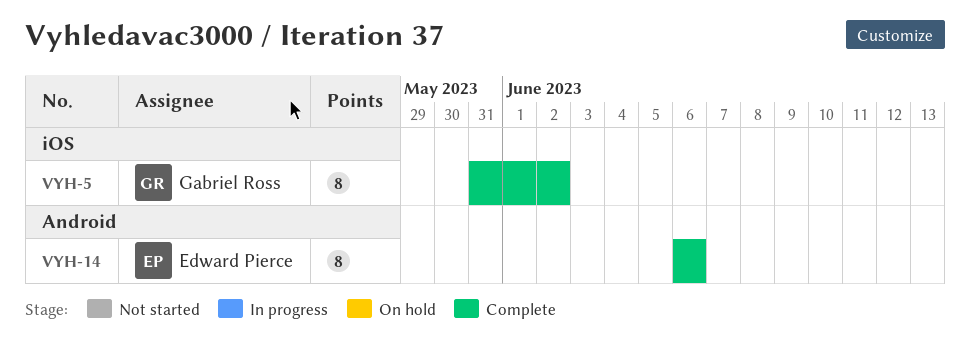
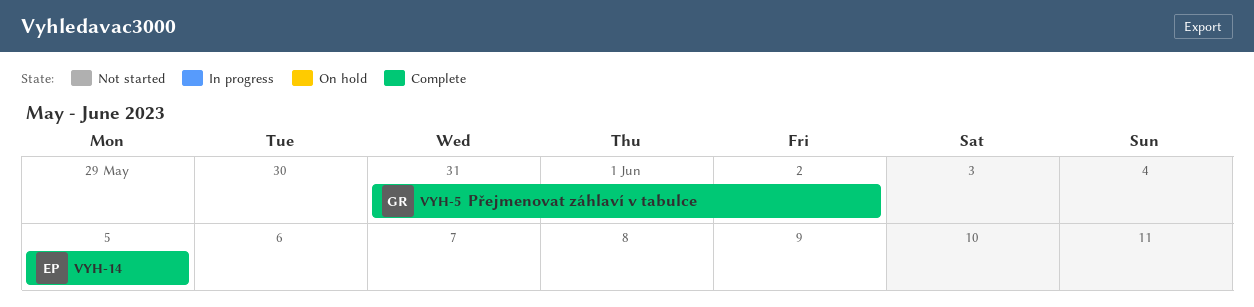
VYH-14, start: Jun 6 -> Jun 5
VYH-14, due: Jun 6 -> Jun 5

